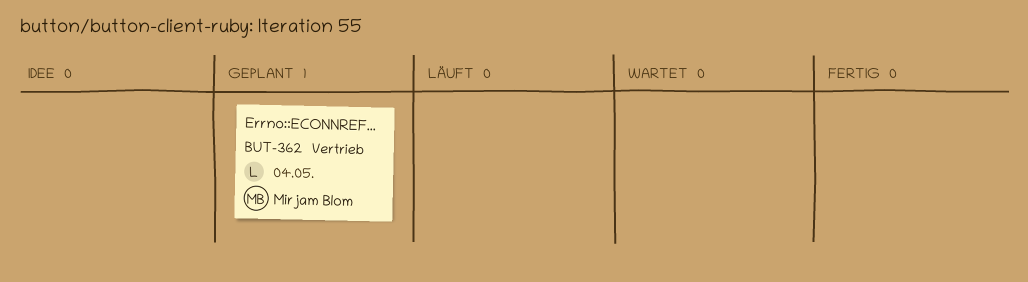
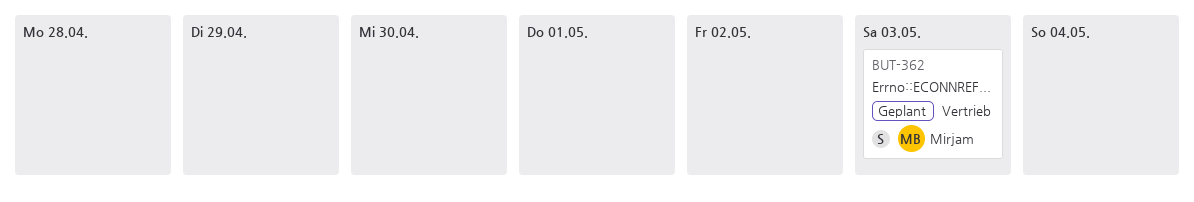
BUT-362, estimate: L -> S
BUT-362, due: May 4 -> May 3

